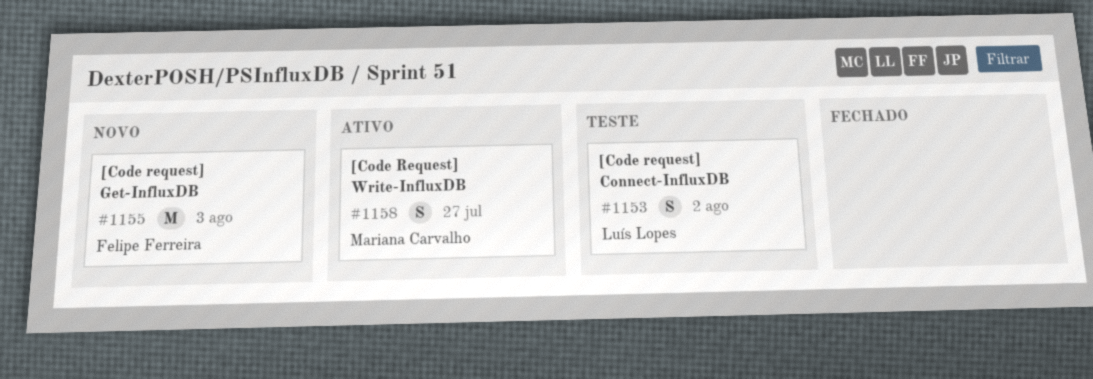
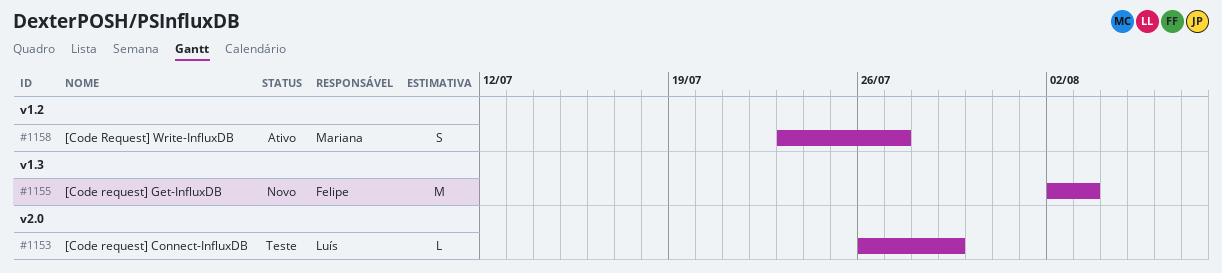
#1153, estimate: S -> L
#1153, due: Aug 2 -> Jul 29

